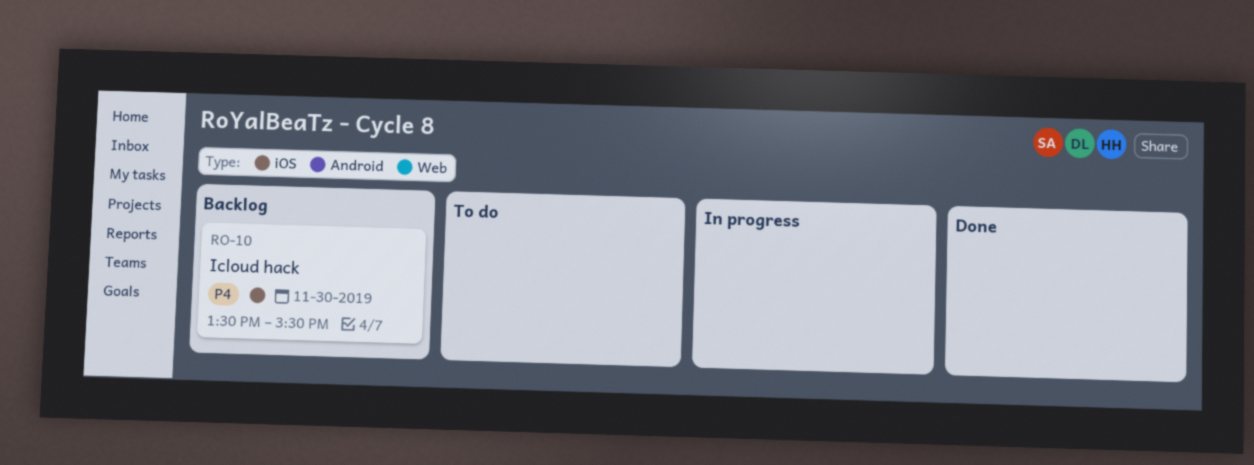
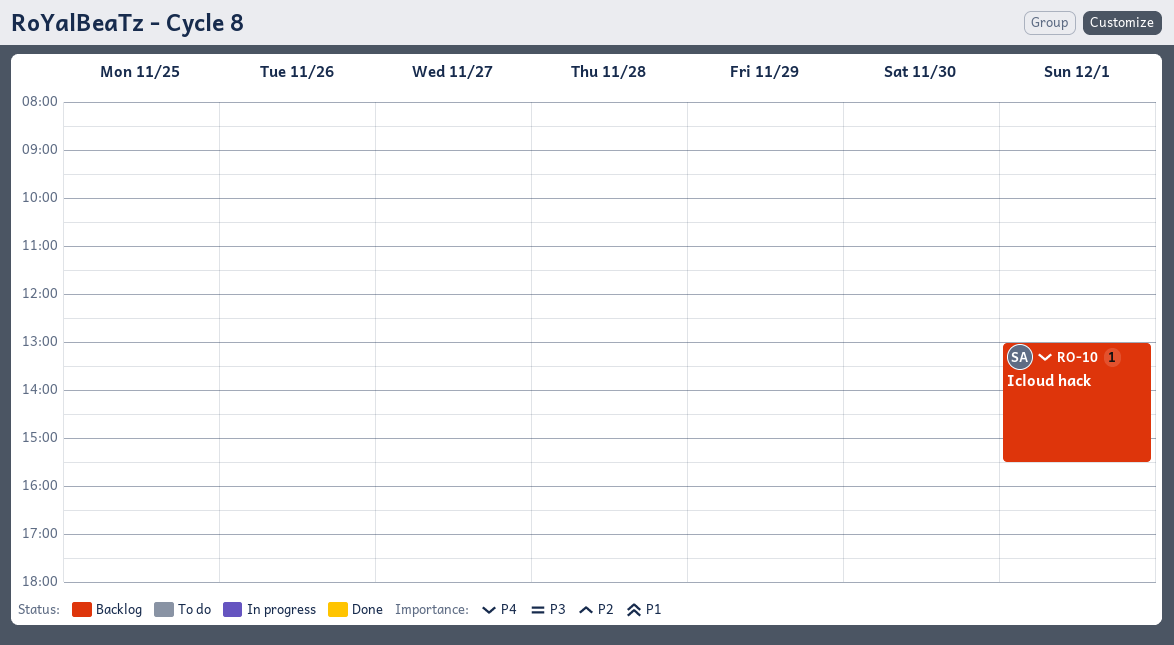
RO-10, day: Nov 30 -> Dec 1
RO-10, begins: 13:30 -> 13:00

